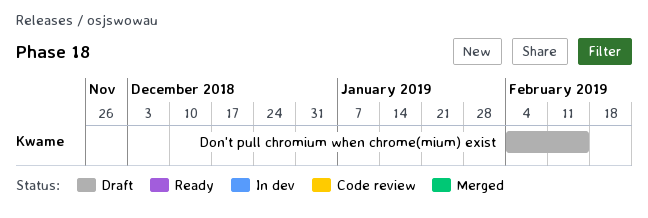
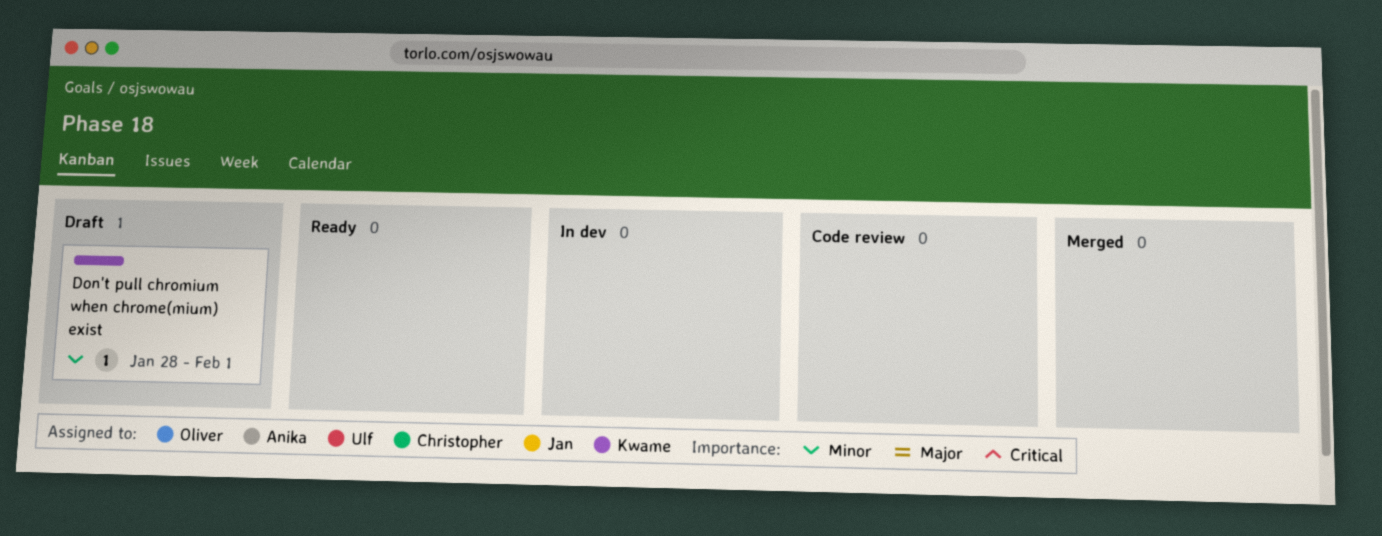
Don't pull chromium when chrome(mium) exist, start: Feb 4 -> Jan 28
Don't pull chromium when chrome(mium) exist, due: Feb 15 -> Feb 1

